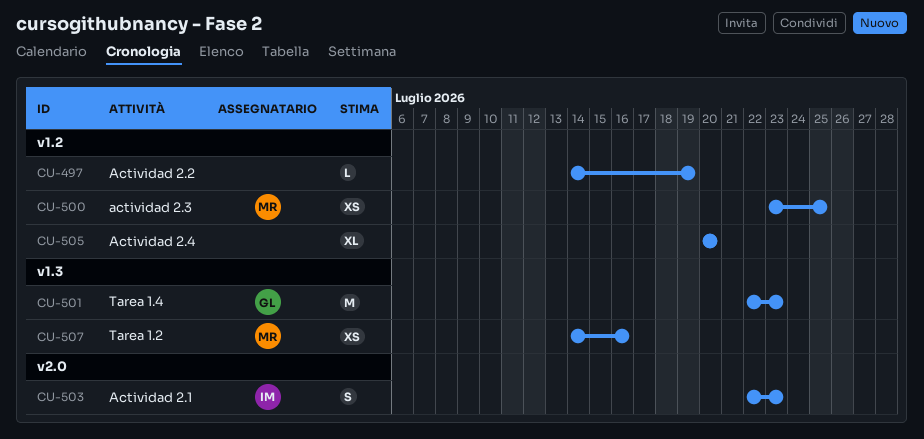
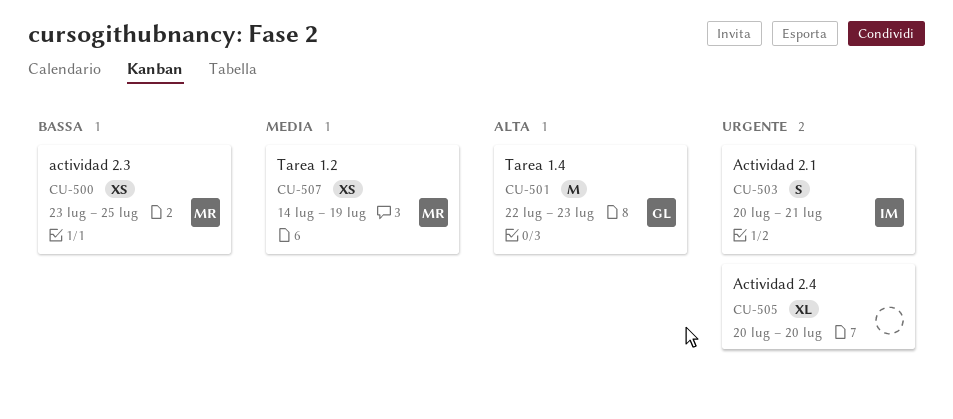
CU-497: present -> none
CU-503, start: Jul 22 -> Jul 20
CU-503, due: Jul 23 -> Jul 21
CU-507, due: Jul 16 -> Jul 19

